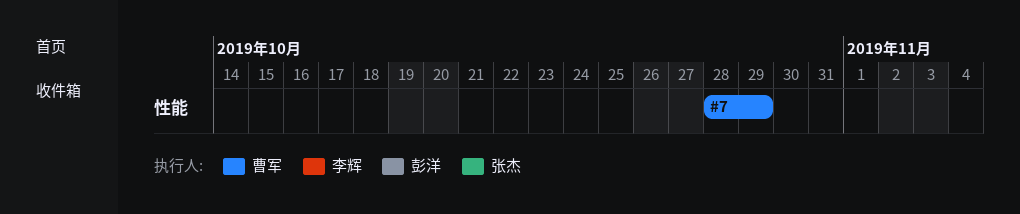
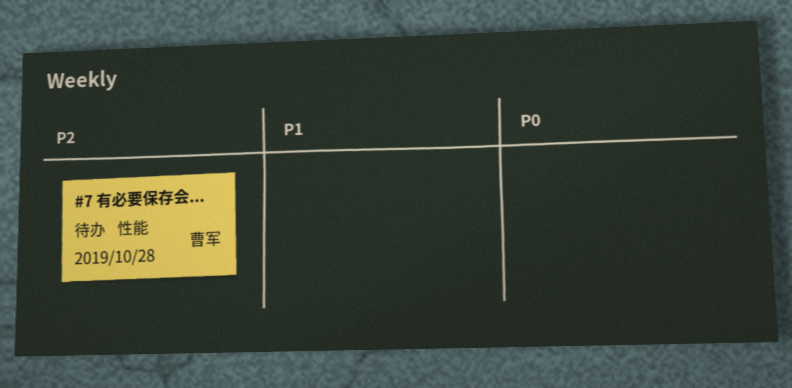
#7, due: Oct 29 -> Oct 28

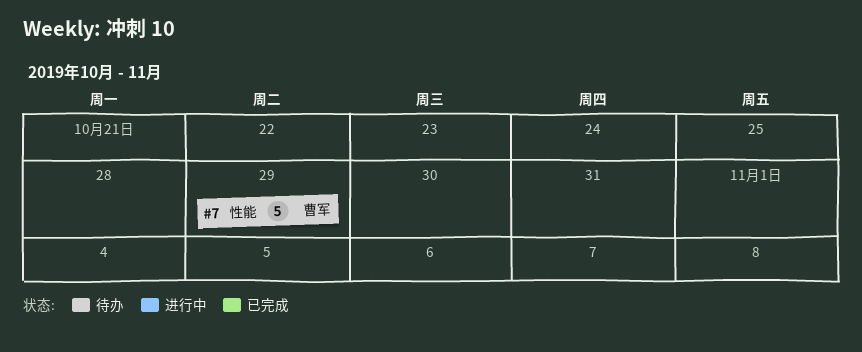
#7, due: Oct 28 -> Oct 29

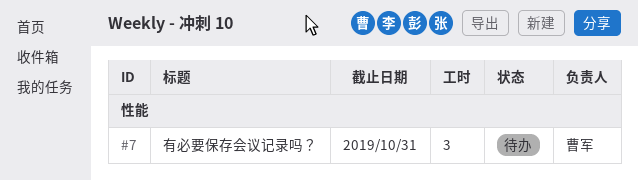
#7, estimate: 5 -> 3
#7, due: Oct 29 -> Oct 31

